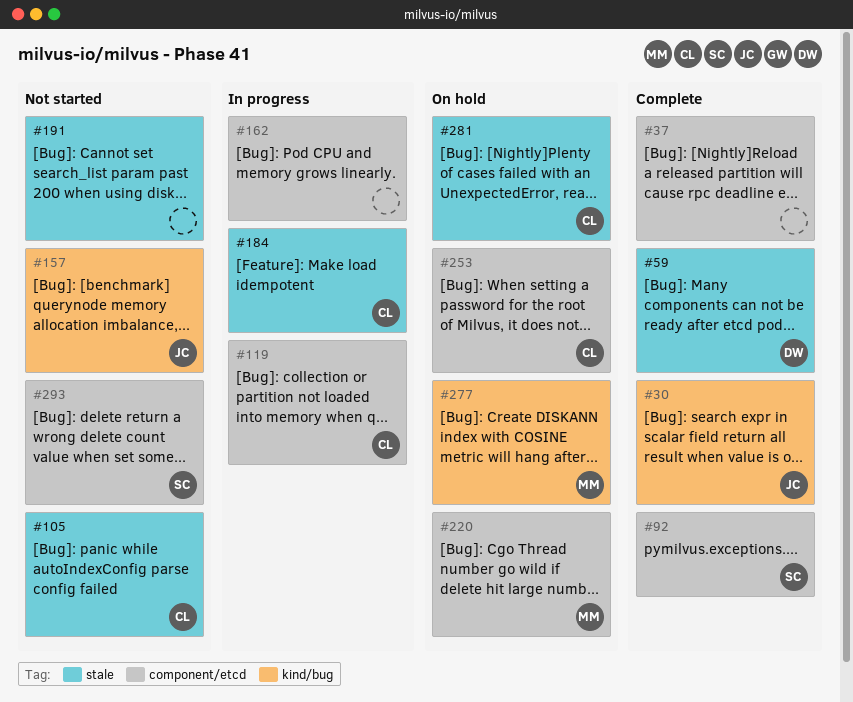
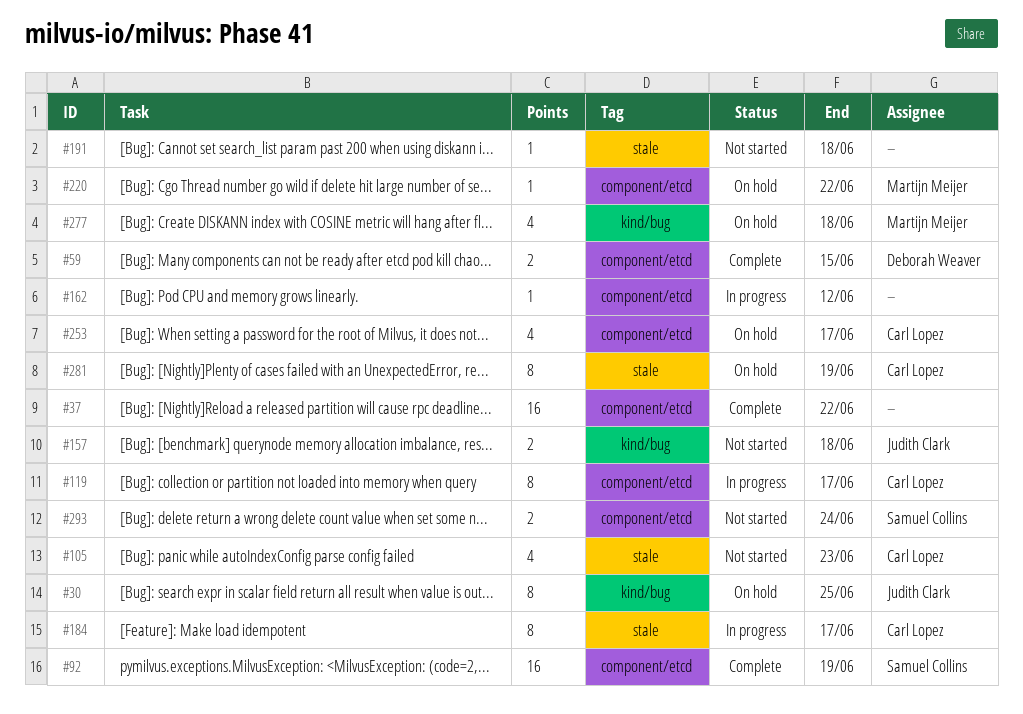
#30, status: Complete -> On hold
#59, label: stale -> component/etcd

